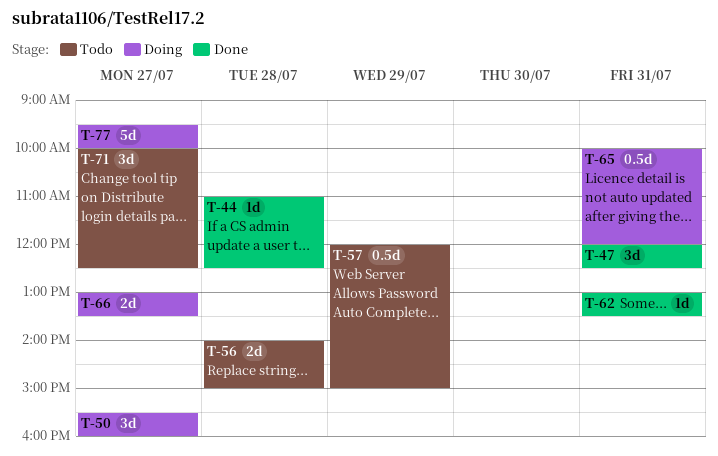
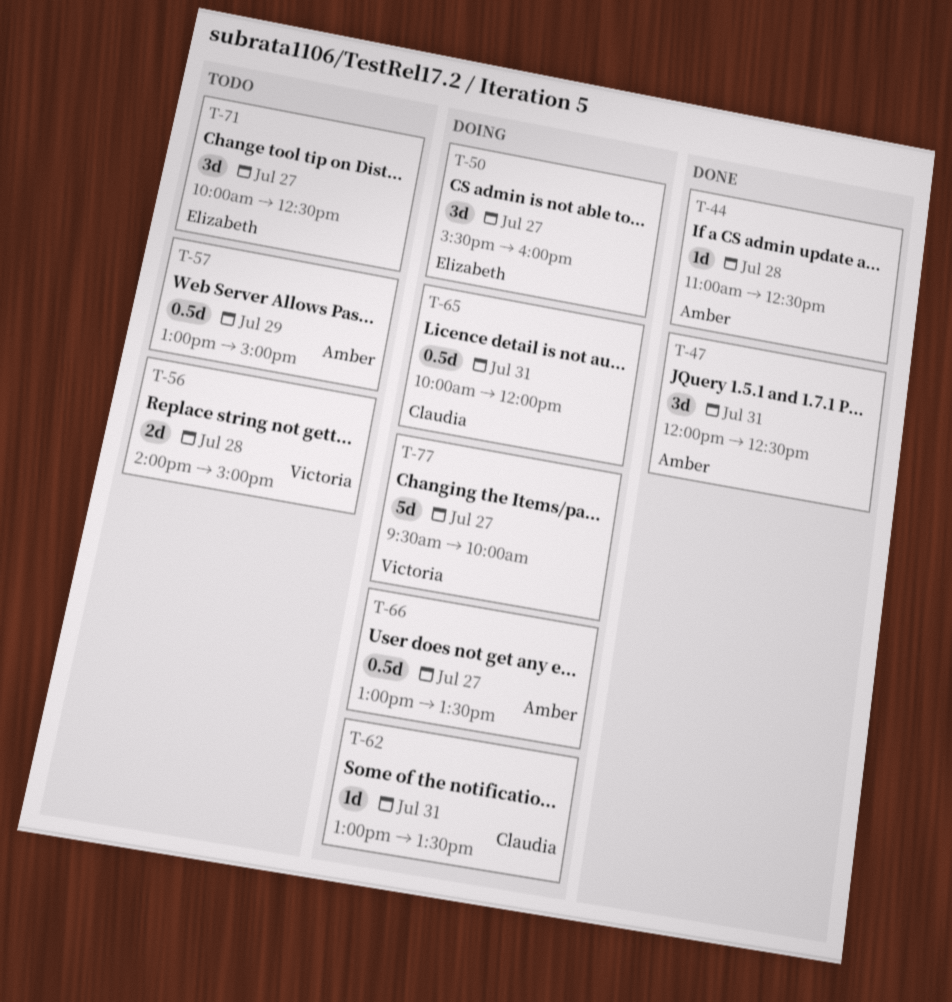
T-57, begins: 12:00 -> 13:00
T-62, status: Done -> Doing
T-66, estimate: 2d -> 0.5d

